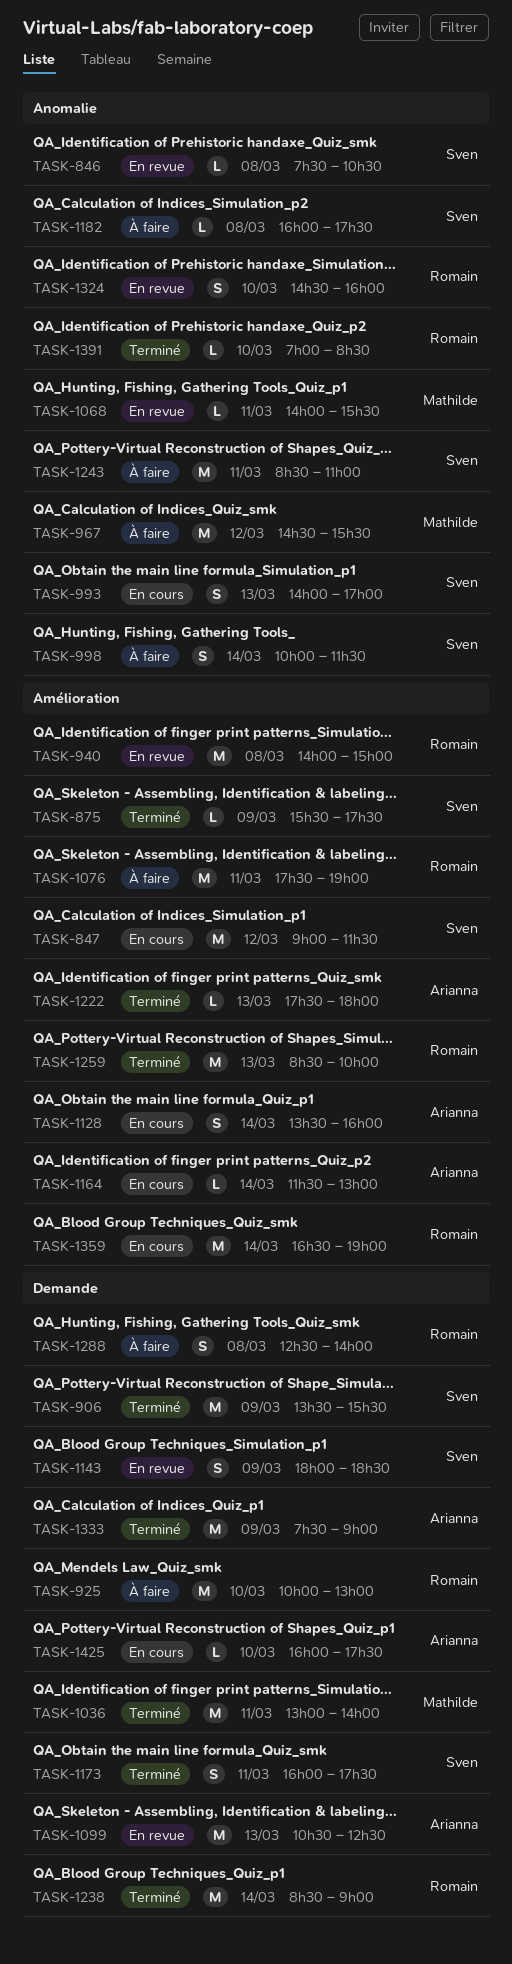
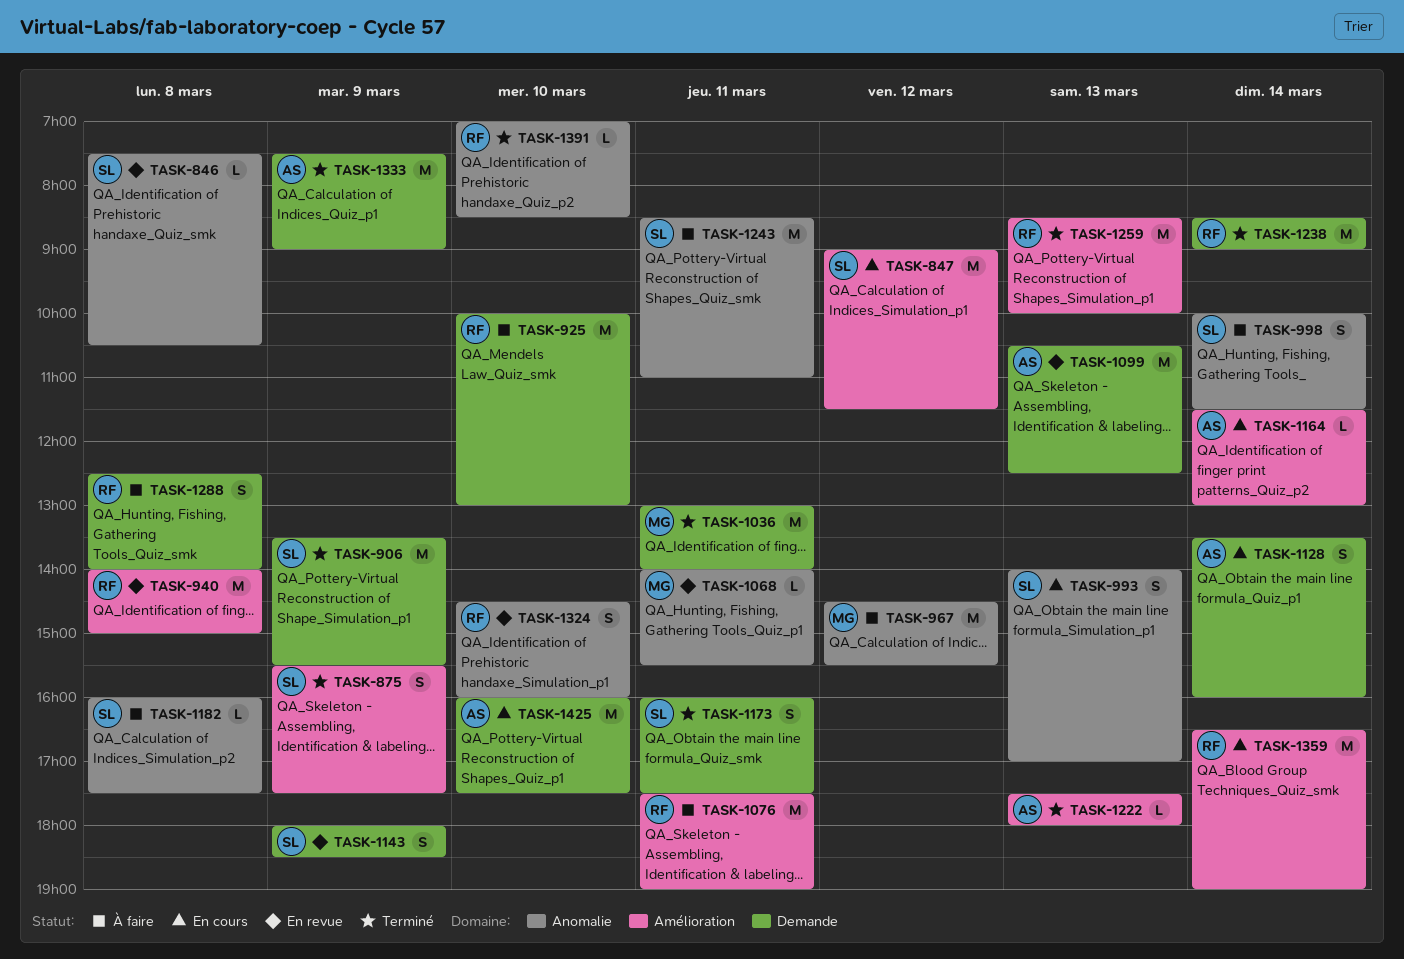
TASK-875, estimate: L -> S
TASK-1128, label: Amélioration -> Demande
TASK-1425, estimate: L -> M

